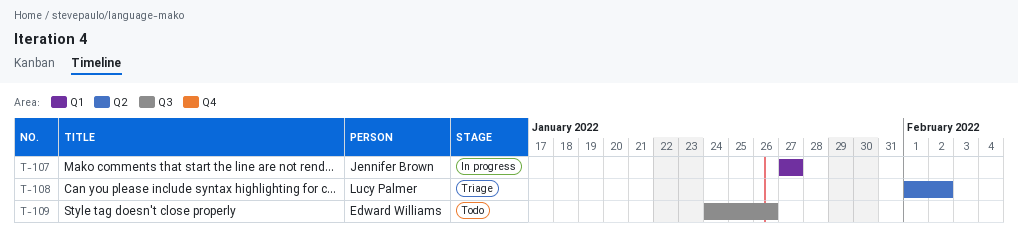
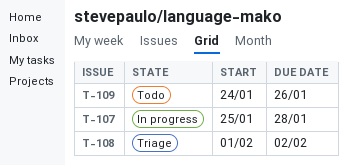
T-107, start: Jan 27 -> Jan 25
T-107, due: Jan 27 -> Jan 28

